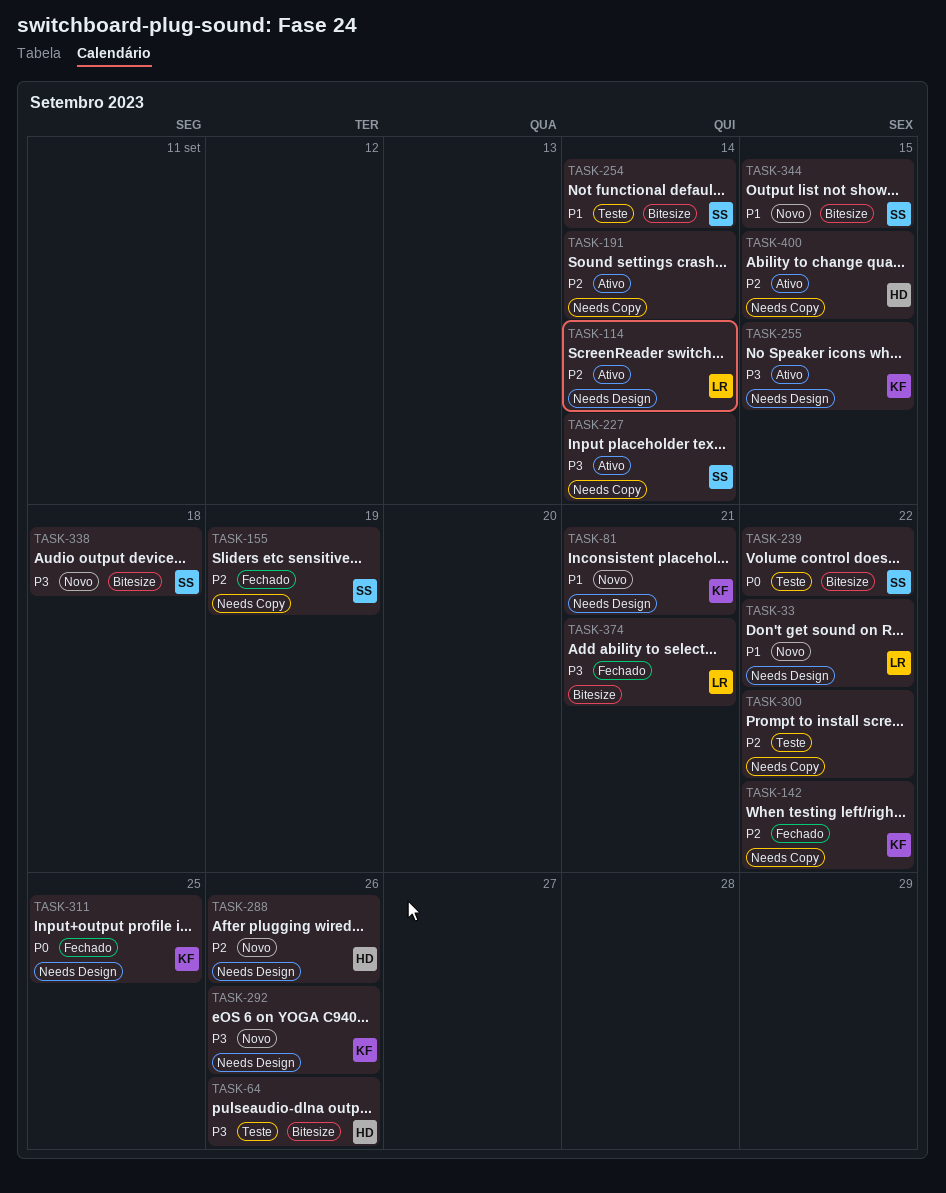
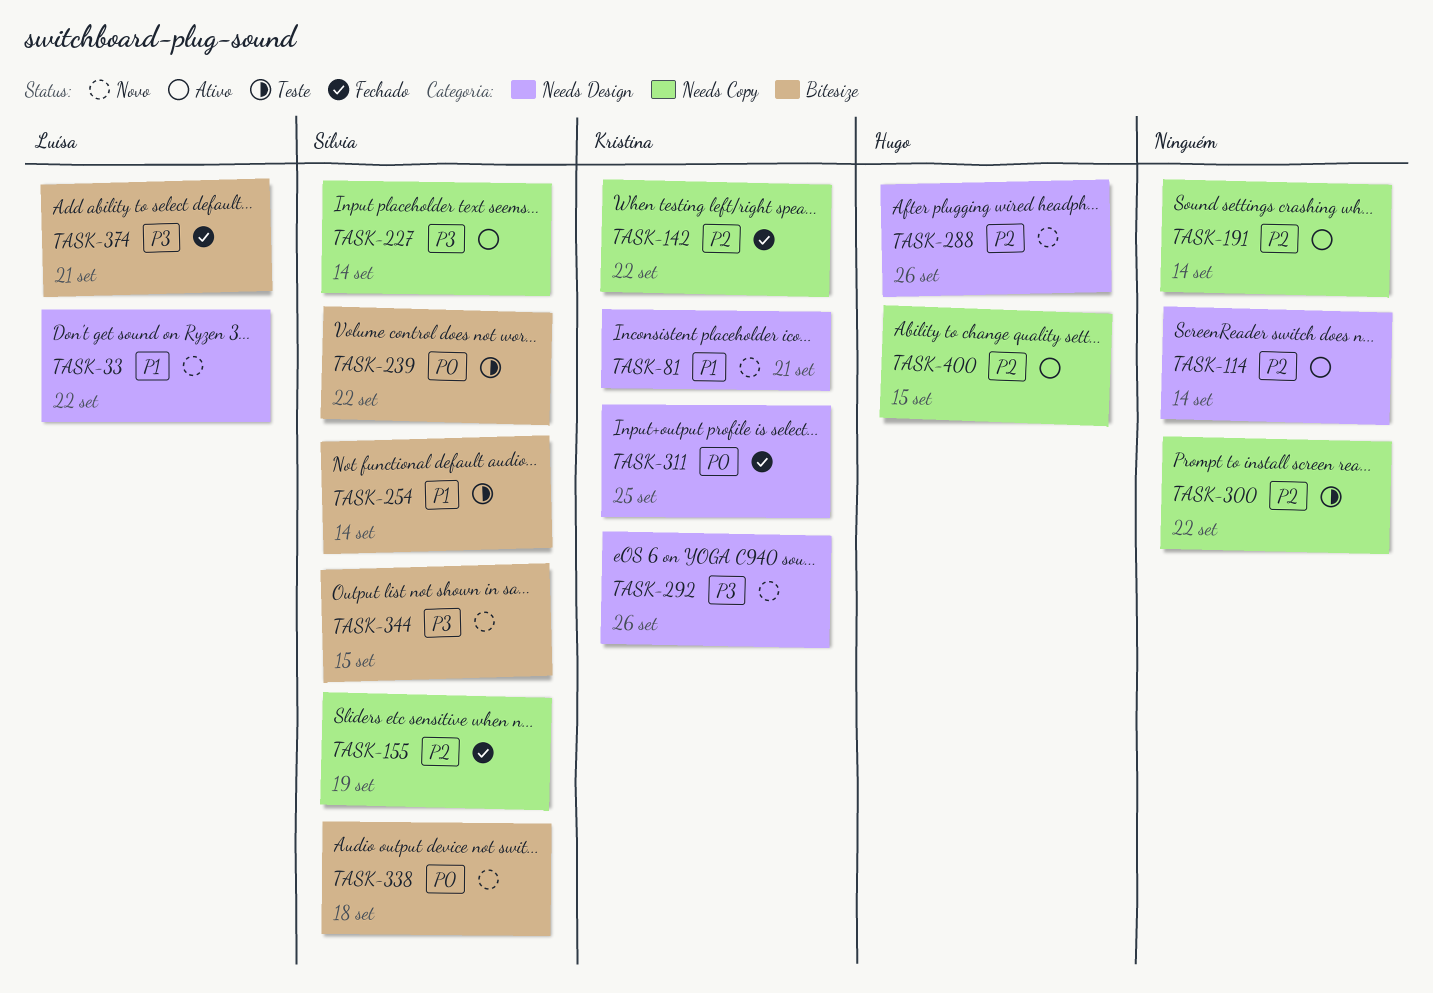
TASK-64: present -> none
TASK-114, owner: Luísa -> none
TASK-255: present -> none
TASK-338, priority: P3 -> P0
TASK-344, priority: P1 -> P3

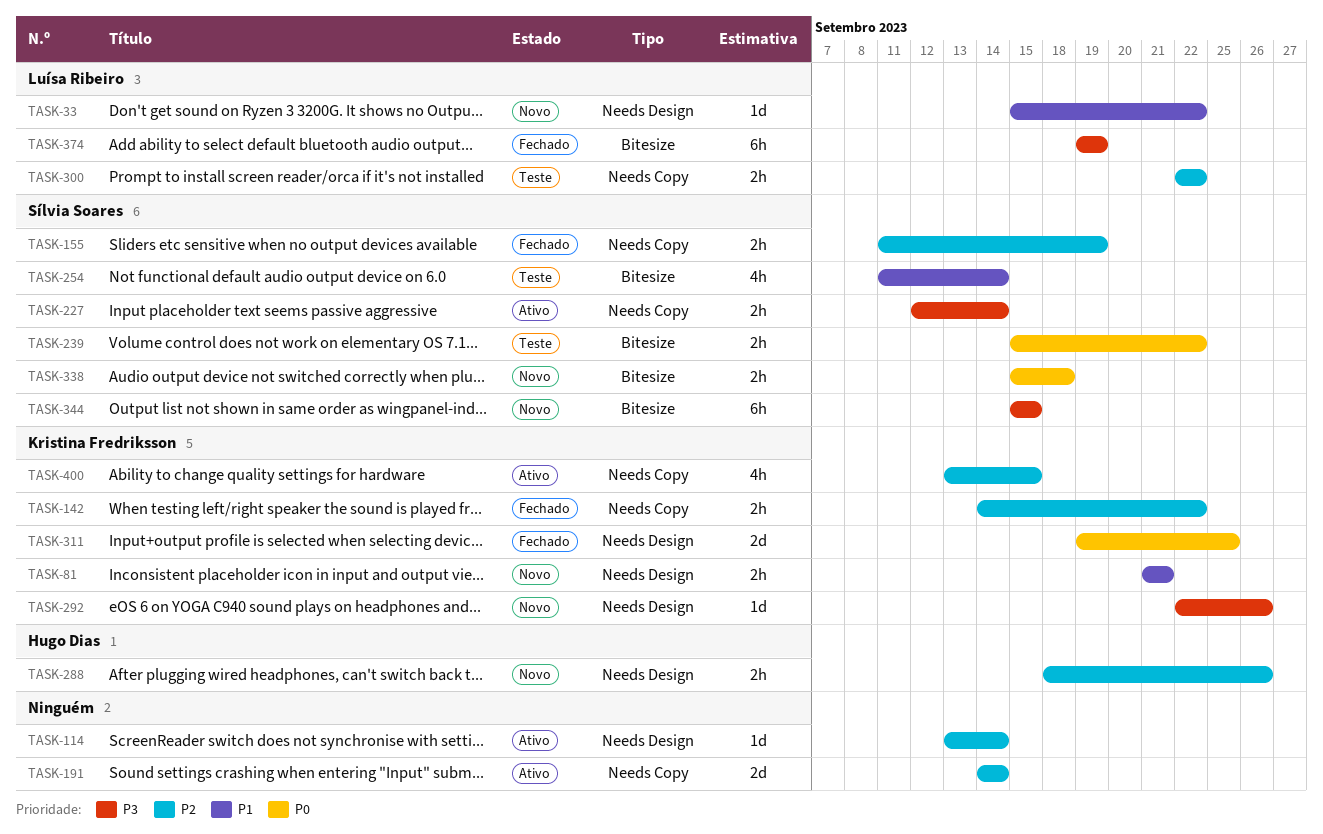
TASK-300, owner: none -> Luísa Ribeiro
TASK-374, due: Sep 21 -> Sep 19
TASK-400, owner: Hugo Dias -> Kristina Fredriksson

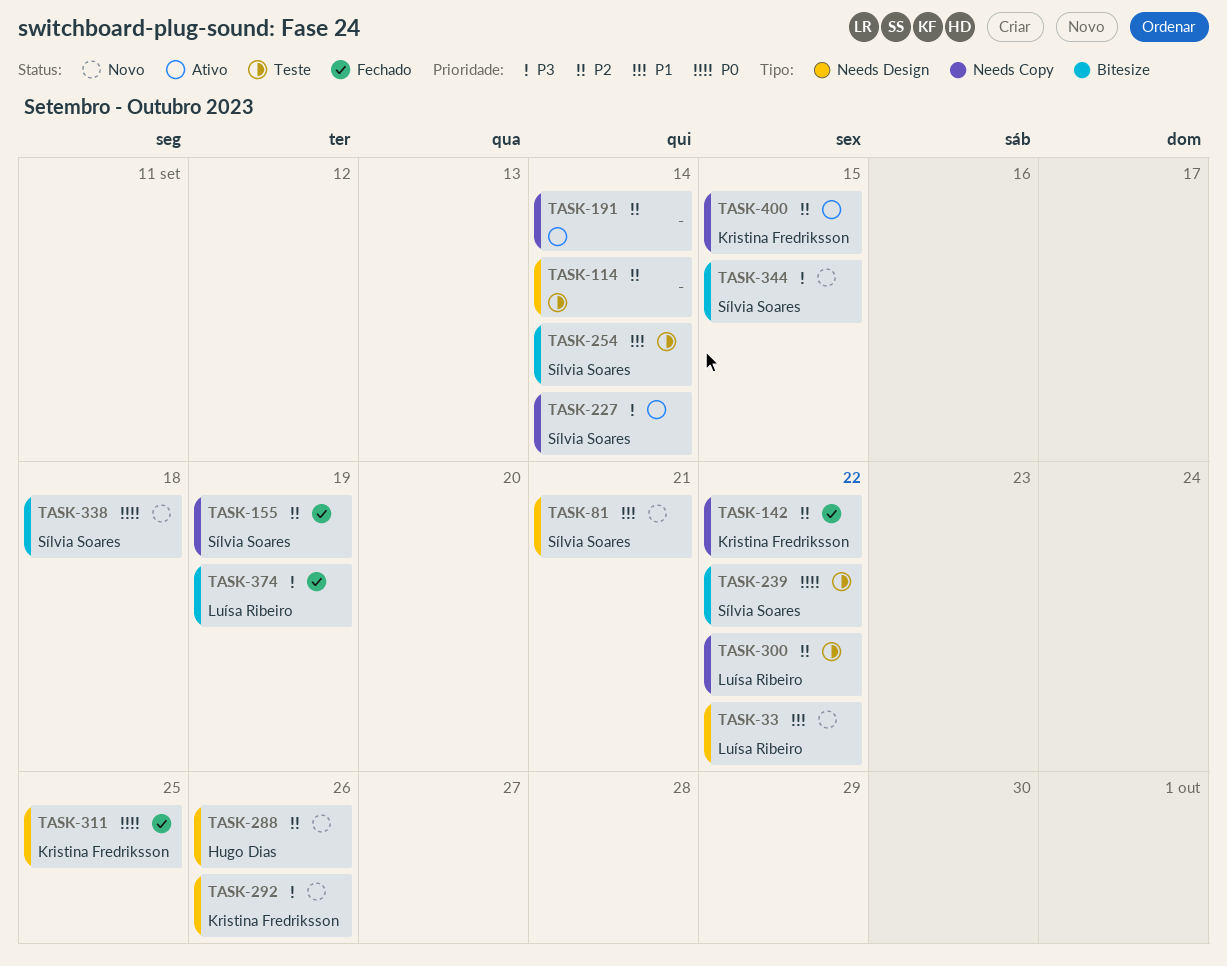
TASK-81, owner: Kristina Fredriksson -> Sílvia Soares
TASK-114, status: Ativo -> Teste

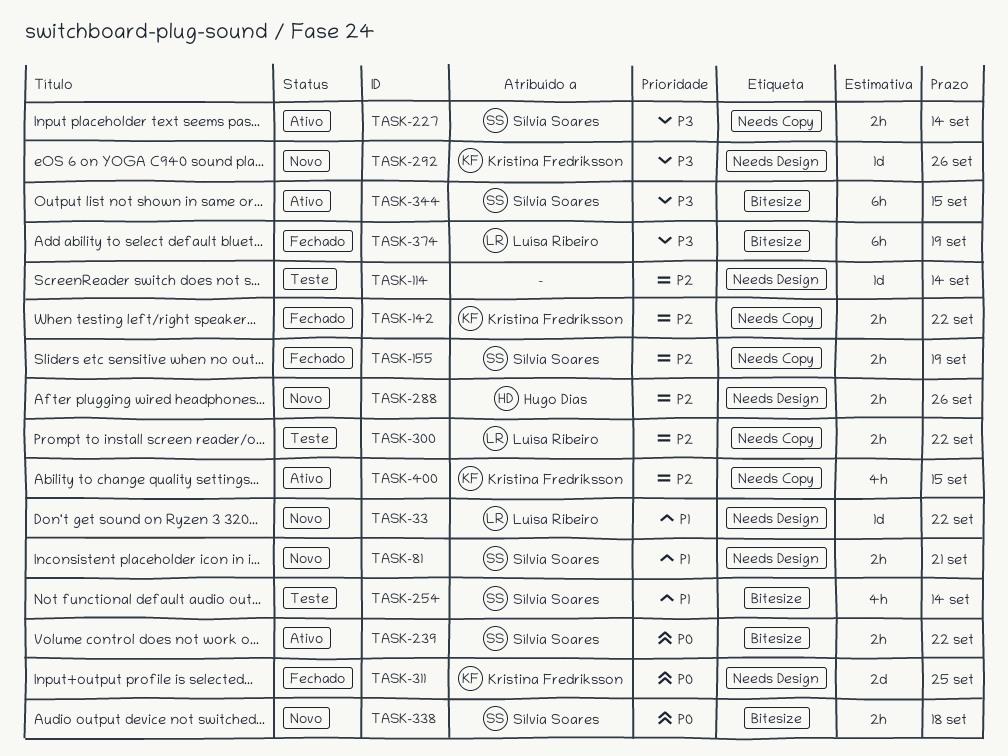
TASK-191: present -> none
TASK-239, status: Teste -> Ativo
TASK-344, status: Novo -> Ativo

